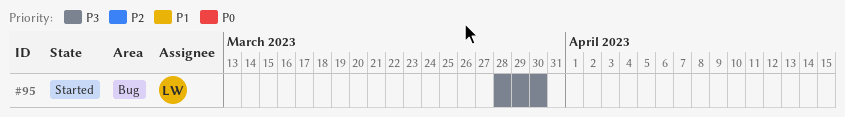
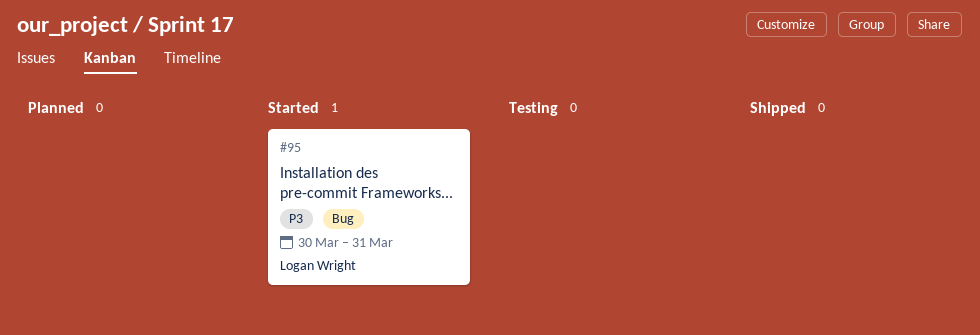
#95, start: Mar 28 -> Mar 30
#95, due: Mar 30 -> Mar 31

